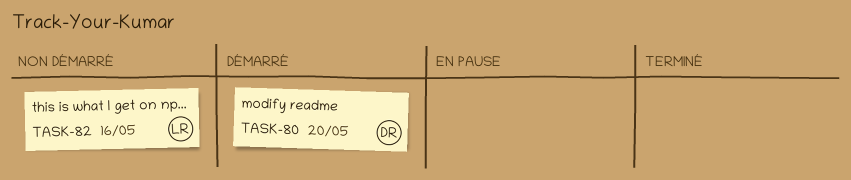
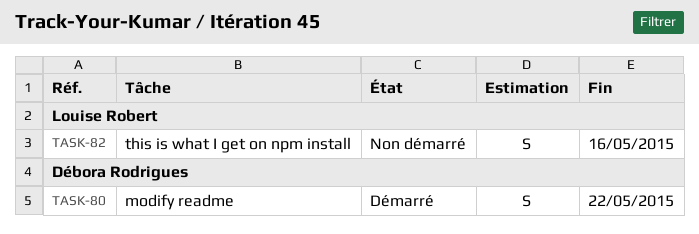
TASK-80, due: May 20 -> May 22

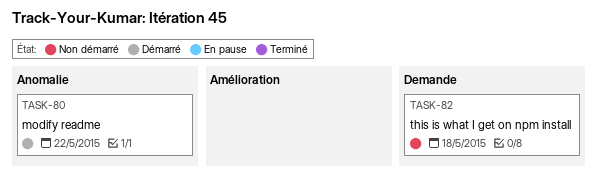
TASK-82, due: May 16 -> May 18

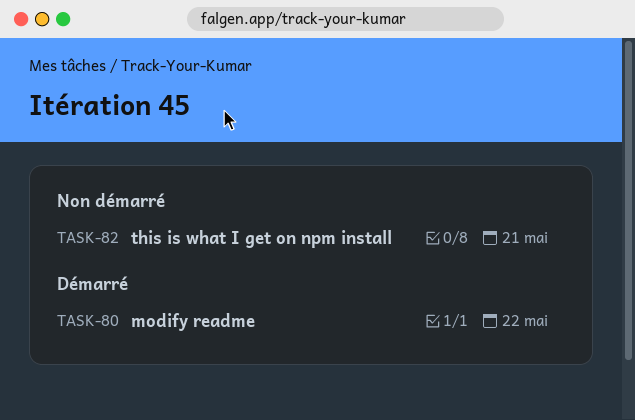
TASK-82, due: May 18 -> May 21

